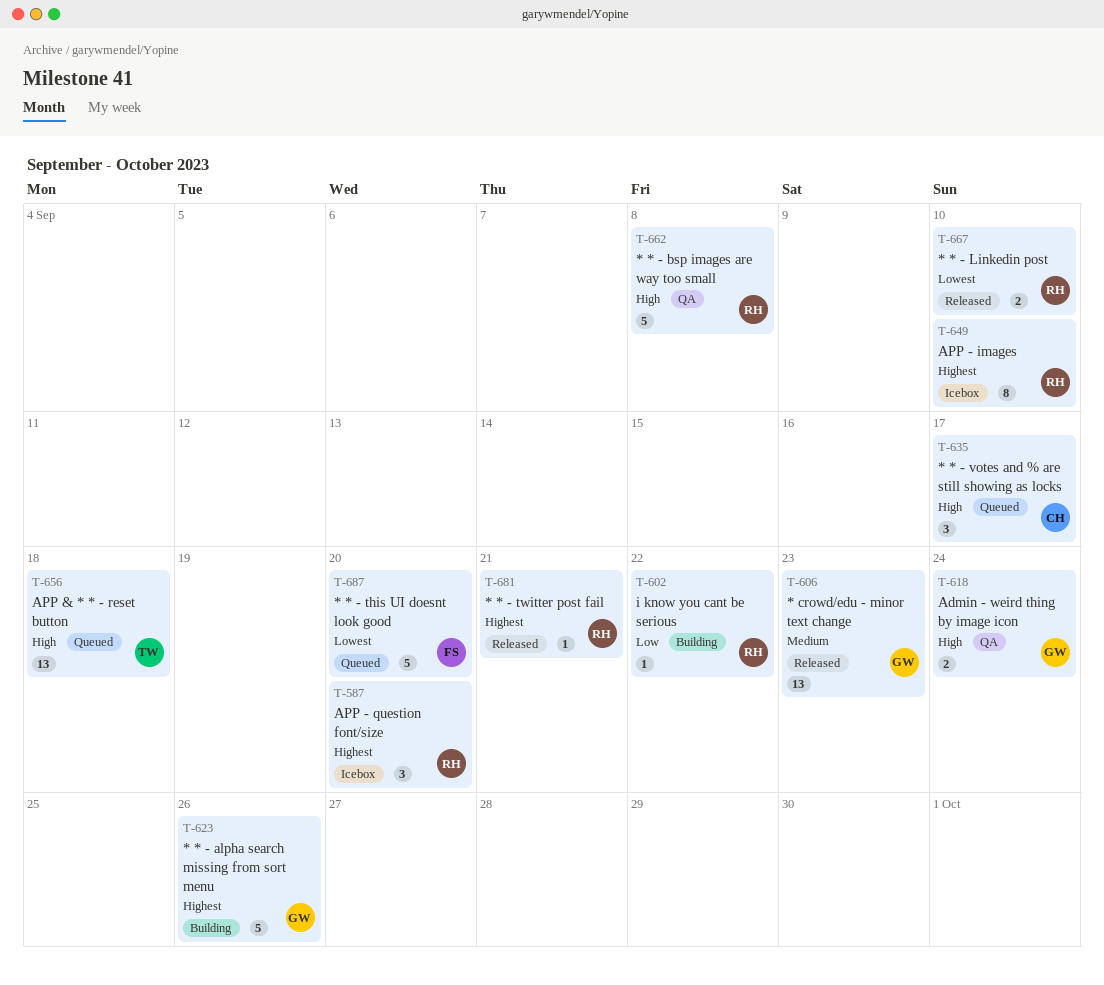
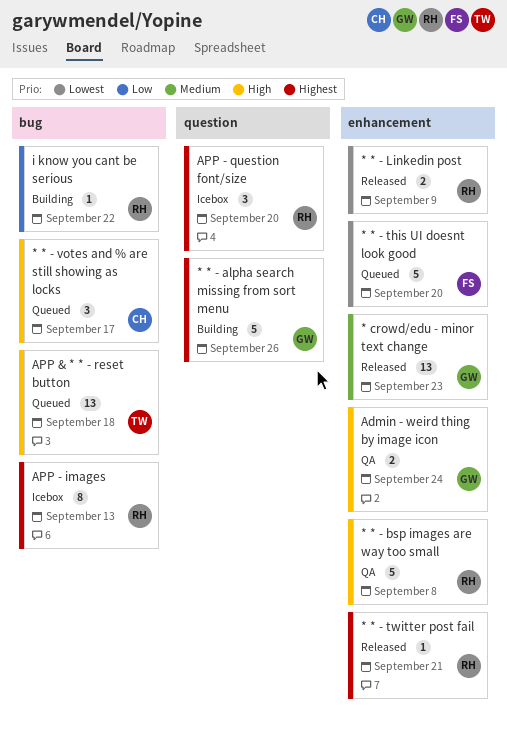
* * - Linkedin post, due: Sep 10 -> Sep 9
APP - images, due: Sep 10 -> Sep 13

